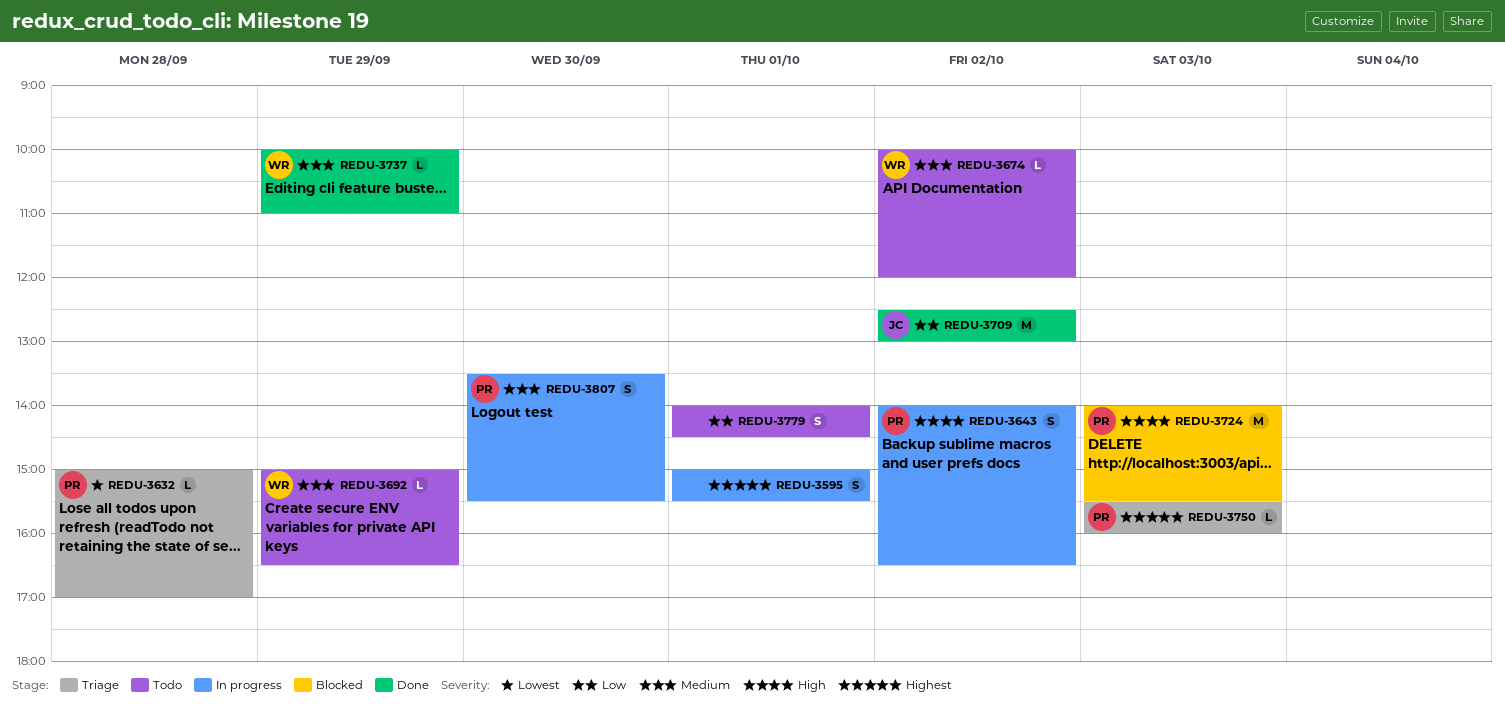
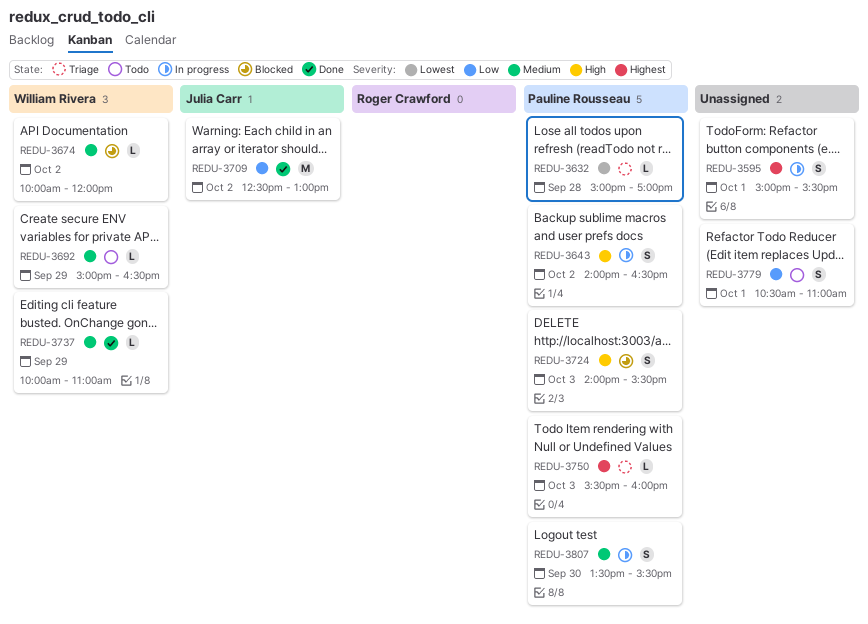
REDU-3674, status: Todo -> Blocked
REDU-3724, estimate: M -> S
REDU-3779, begins: 14:00 -> 10:30
REDU-3779, ends: 14:30 -> 11:00

